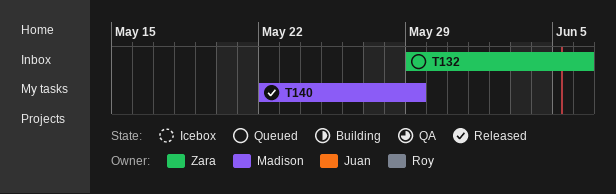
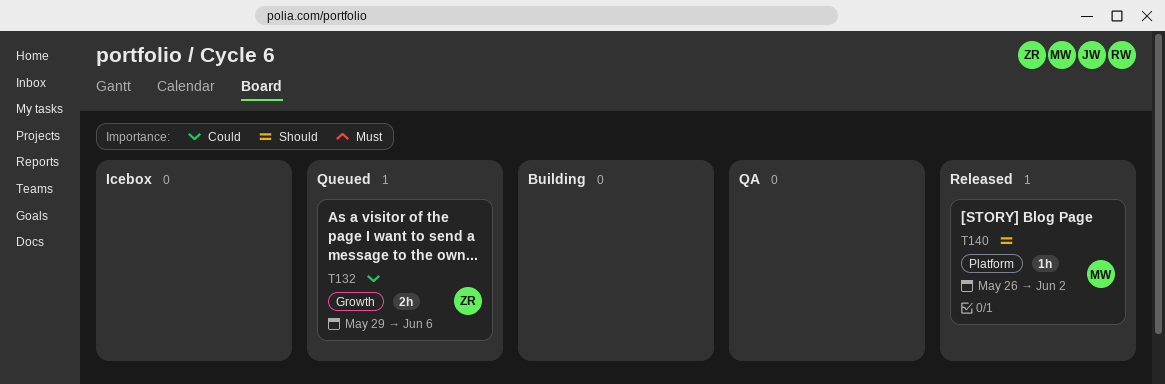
T140, start: May 22 -> May 26
T140, due: May 29 -> Jun 2

